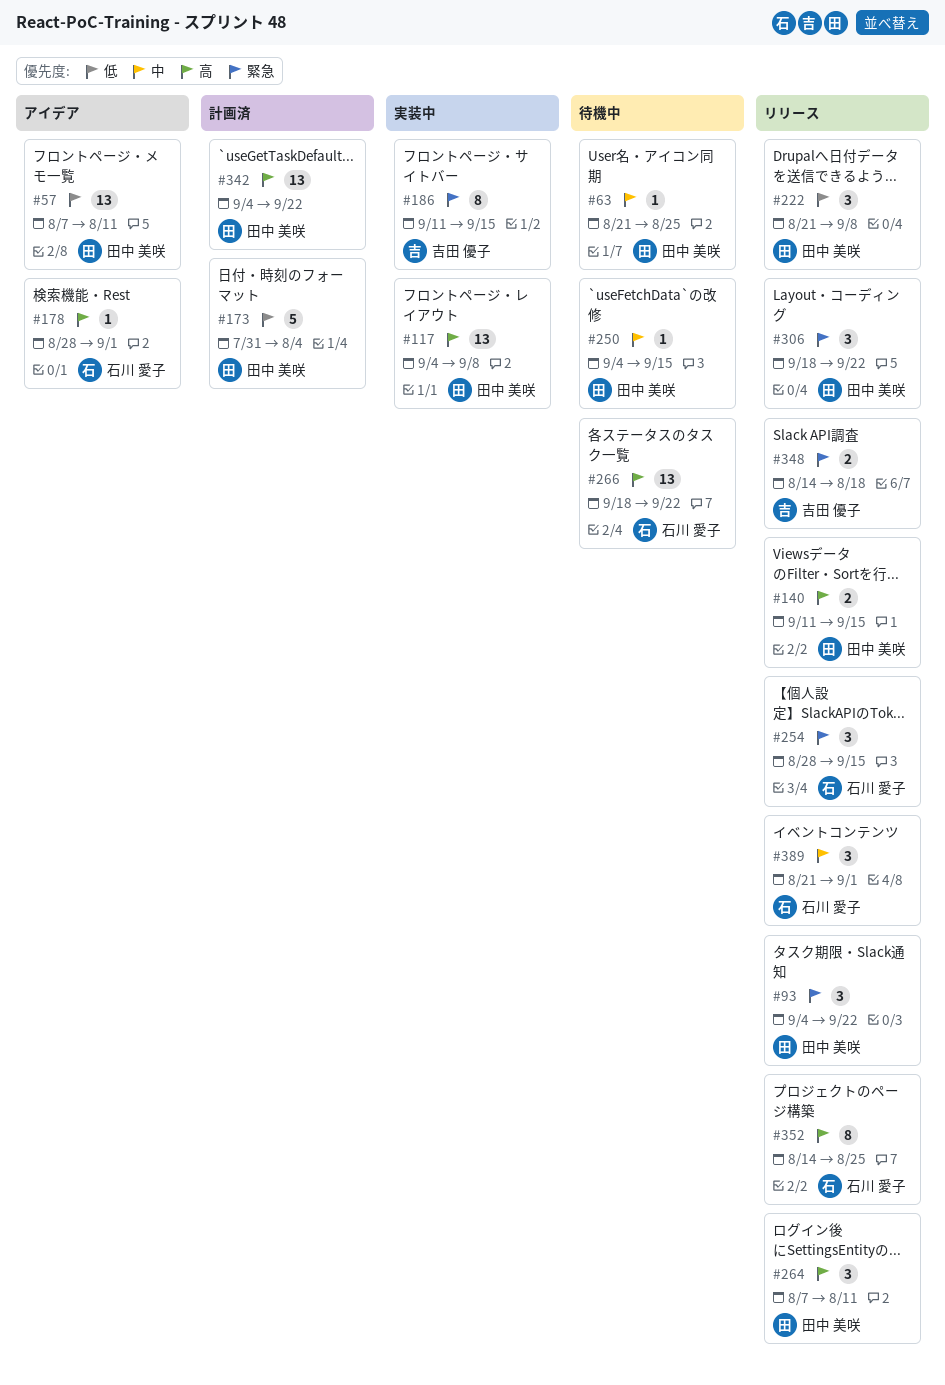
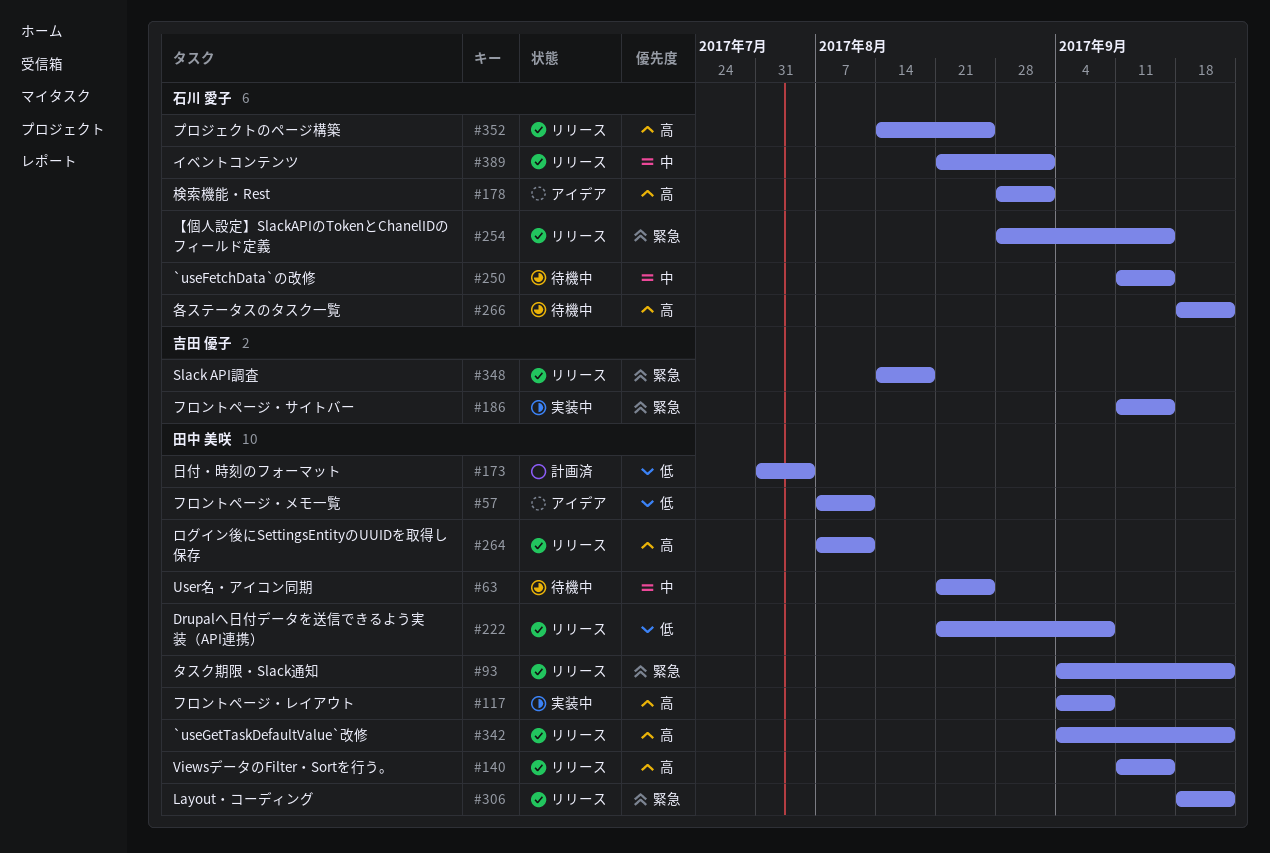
#250, owner: 田中 美咲 -> 石川 愛子
#250, start: Sep 4 -> Sep 11
#342, status: 計画済 -> リリース

